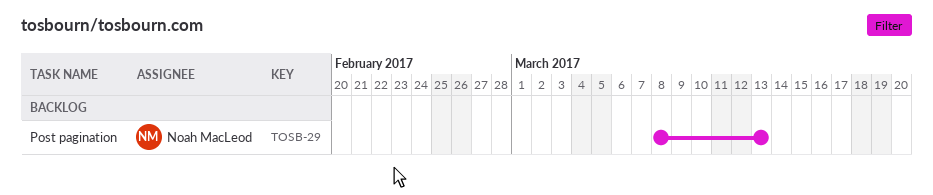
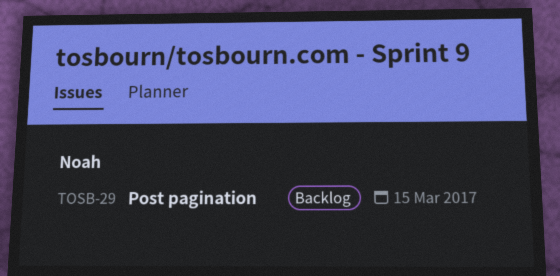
TOSB-29, due: Mar 13 -> Mar 15

